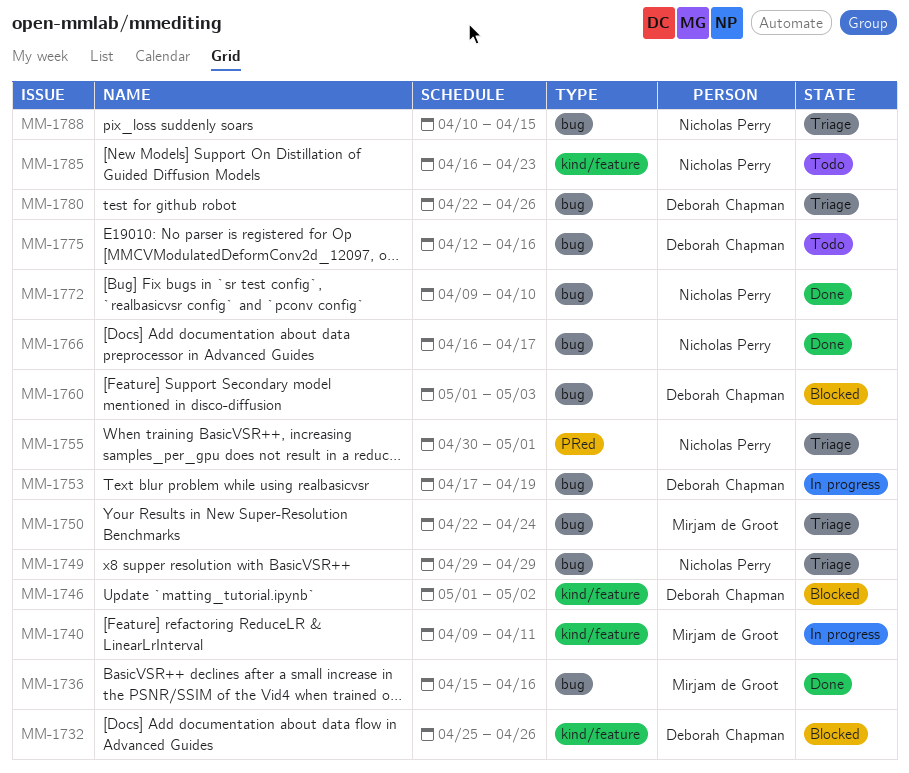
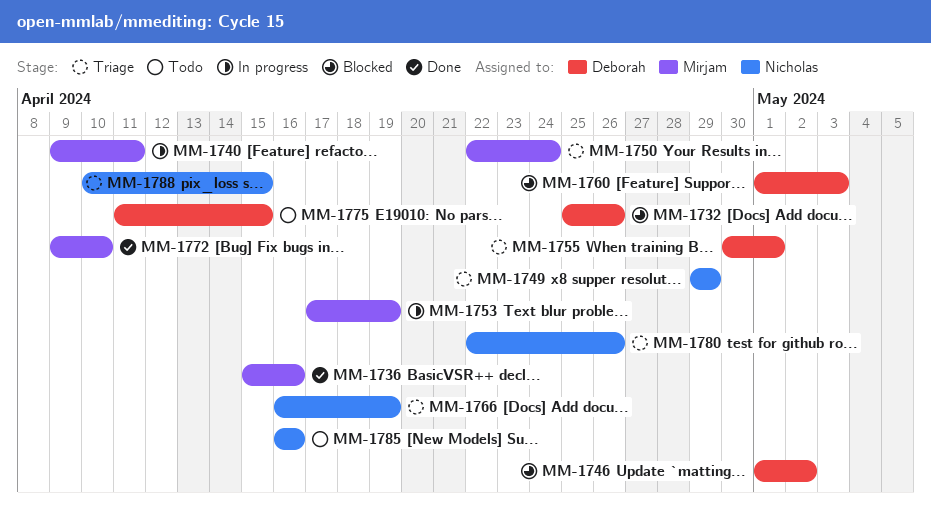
MM-1753, owner: Deborah Chapman -> Mirjam de Groot
MM-1755, owner: Nicholas Perry -> Deborah Chapman
MM-1766, status: Done -> Triage
MM-1766, due: Apr 17 -> Apr 19
MM-1772, owner: Nicholas Perry -> Mirjam de Groot
MM-1775, start: Apr 12 -> Apr 11
MM-1775, due: Apr 16 -> Apr 15
MM-1780, owner: Deborah Chapman -> Nicholas Perry
MM-1785, due: Apr 23 -> Apr 16

